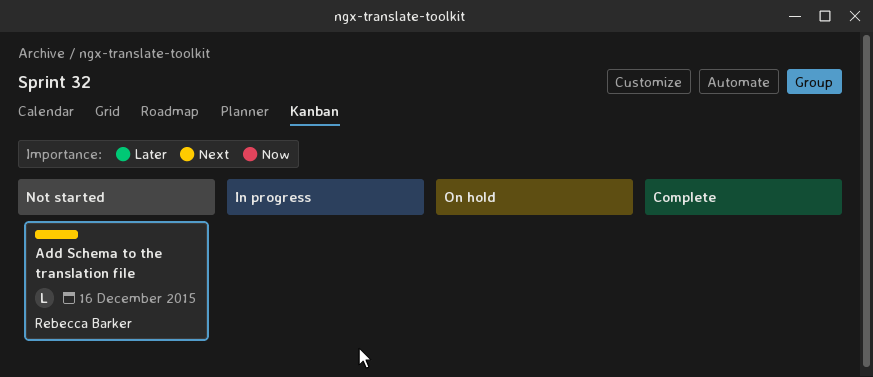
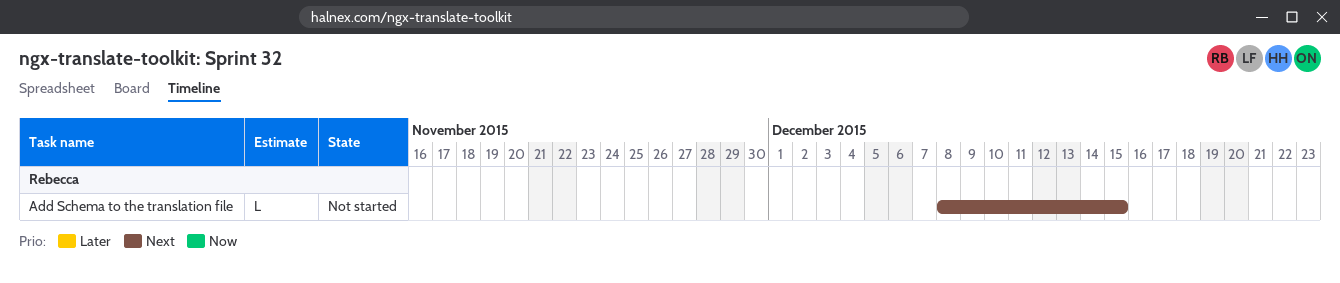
Add Schema to the translation file, due: Dec 16 -> Dec 15

